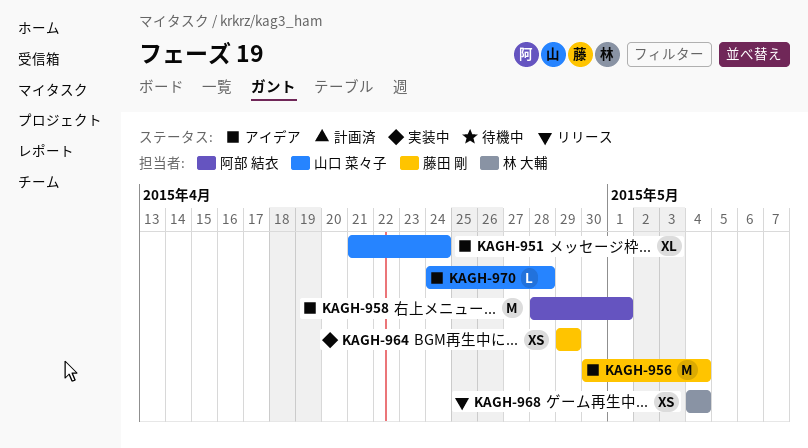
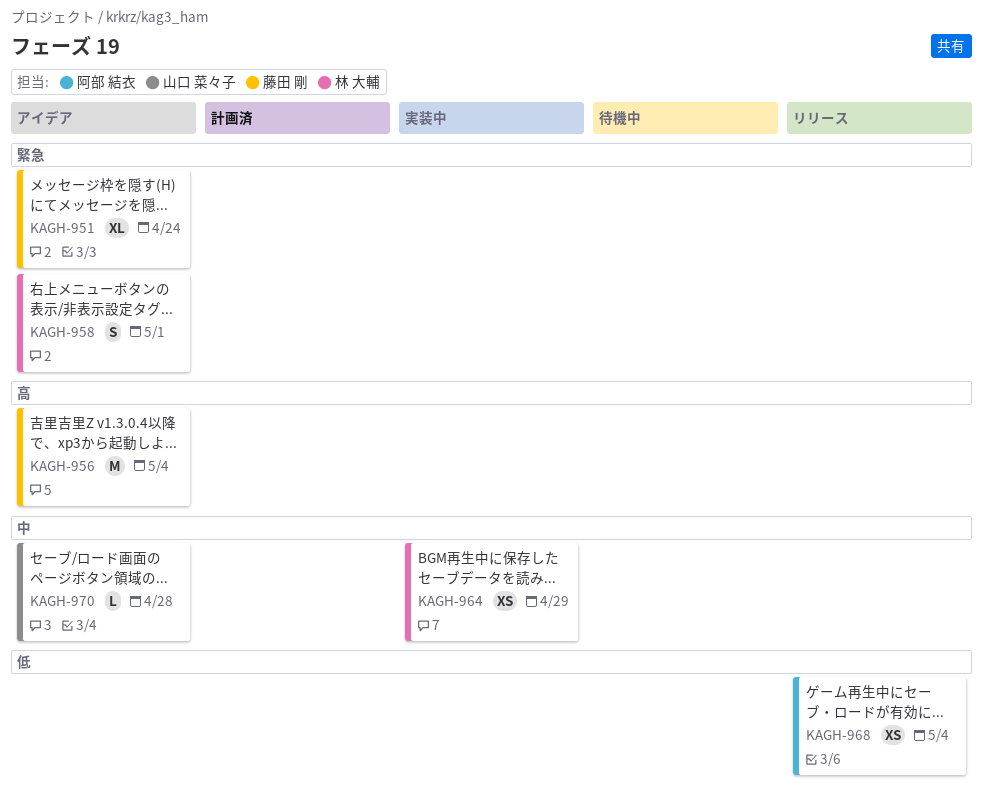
KAGH-951, owner: 山口 菜々子 -> 藤田 剛
KAGH-958, owner: 阿部 結衣 -> 林 大輔
KAGH-958, estimate: M -> S
KAGH-964, owner: 藤田 剛 -> 林 大輔
KAGH-968, owner: 林 大輔 -> 阿部 結衣

